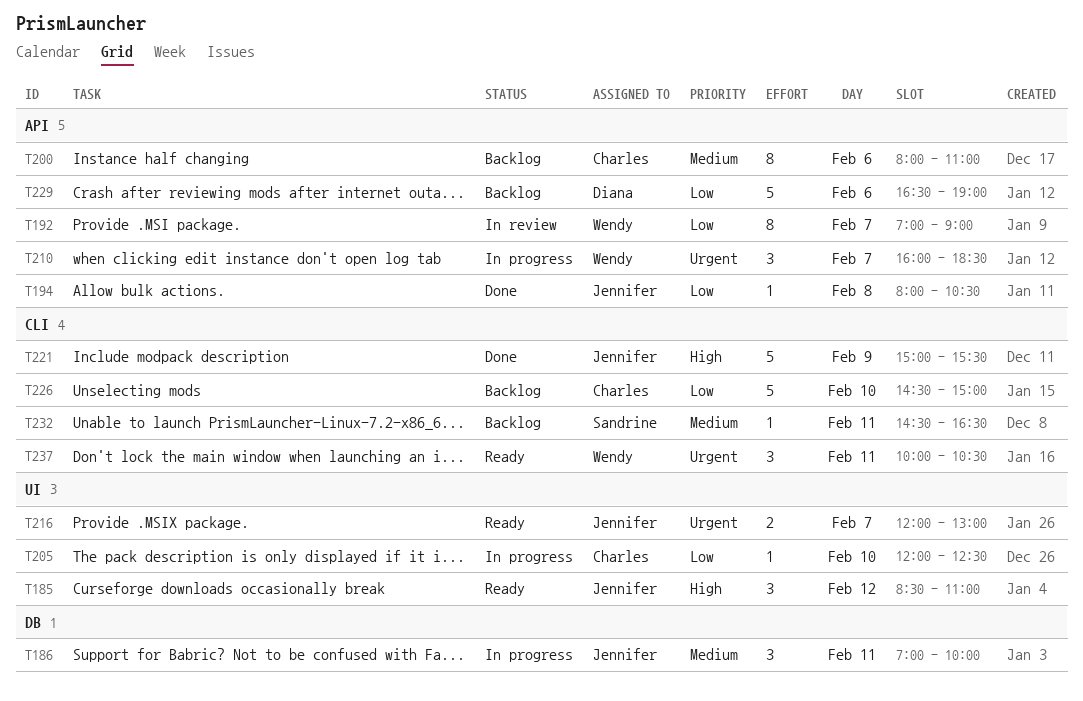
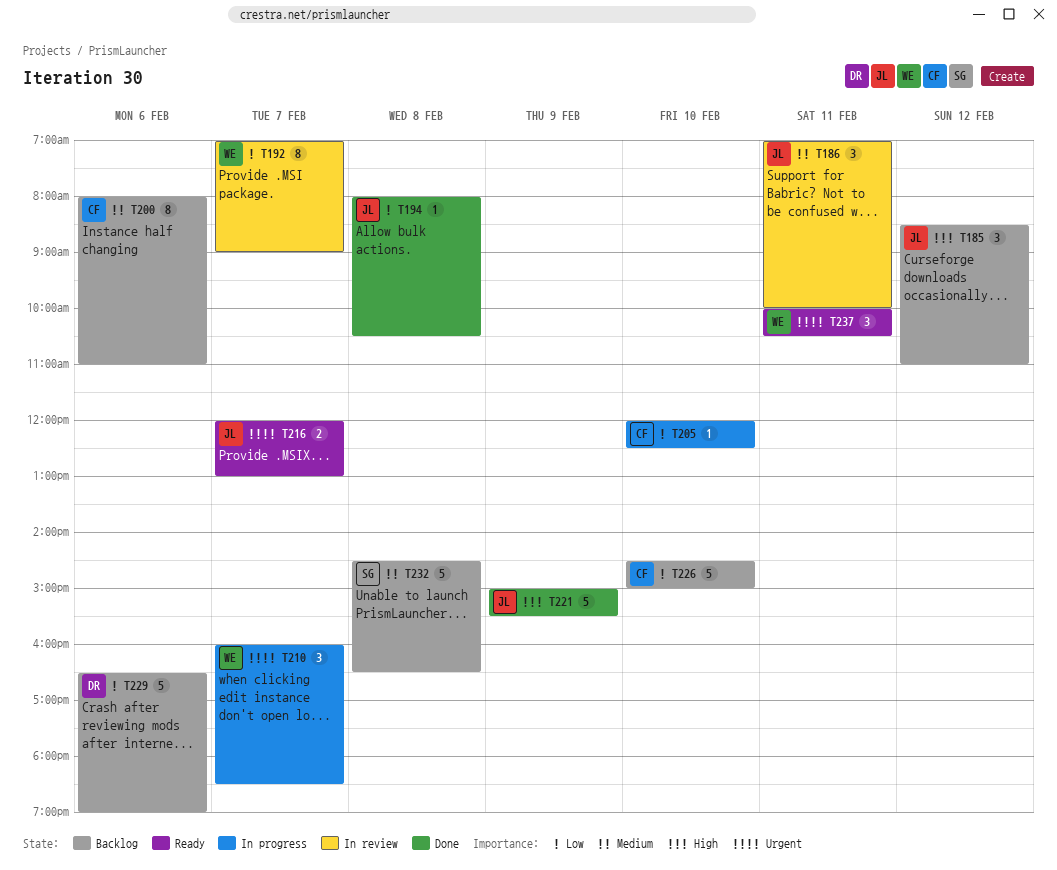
T185, status: Ready -> Backlog
T186, status: In progress -> In review
T232, estimate: 1 -> 5
T232, day: Feb 11 -> Feb 8

